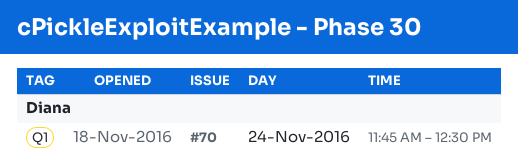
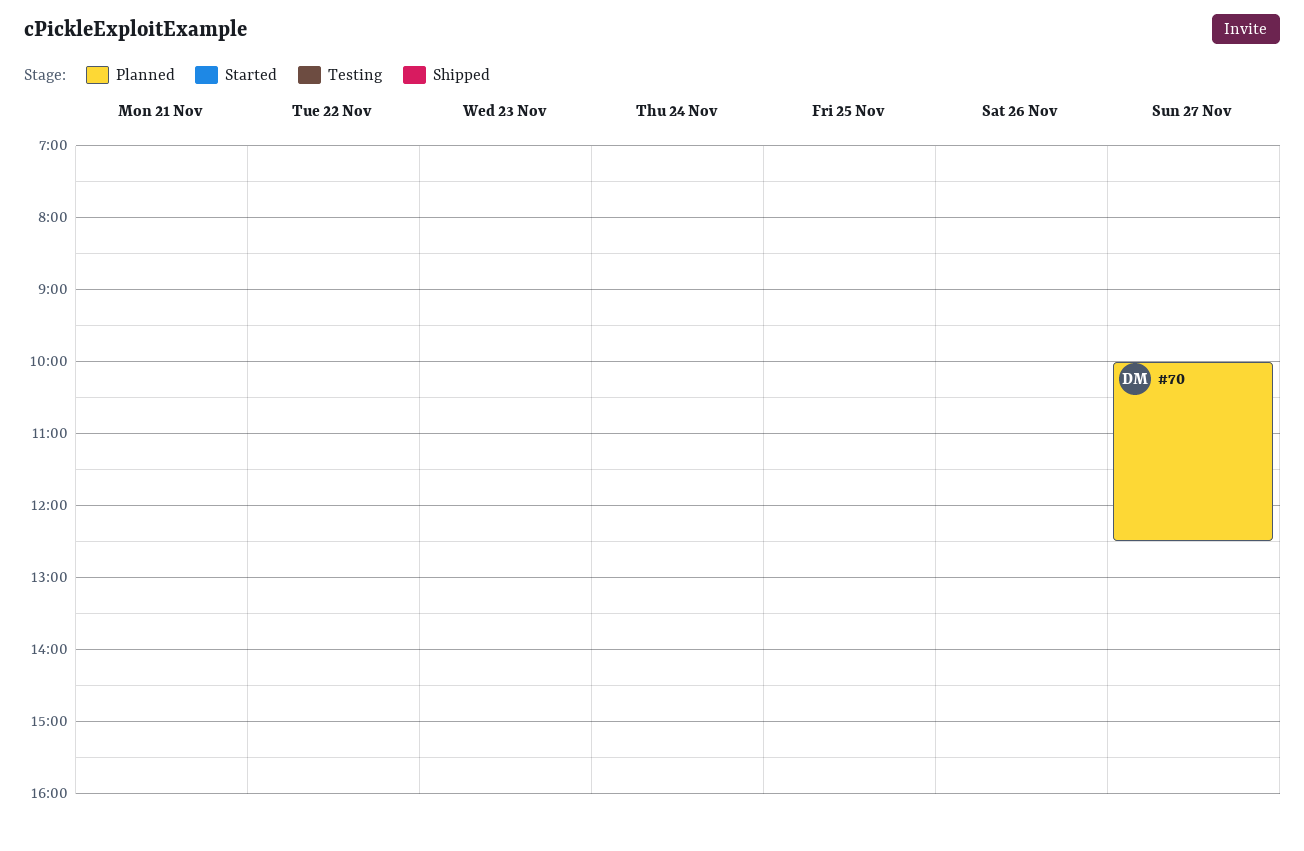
#70, day: Nov 24 -> Nov 27
#70, begins: 11:45 -> 10:00

